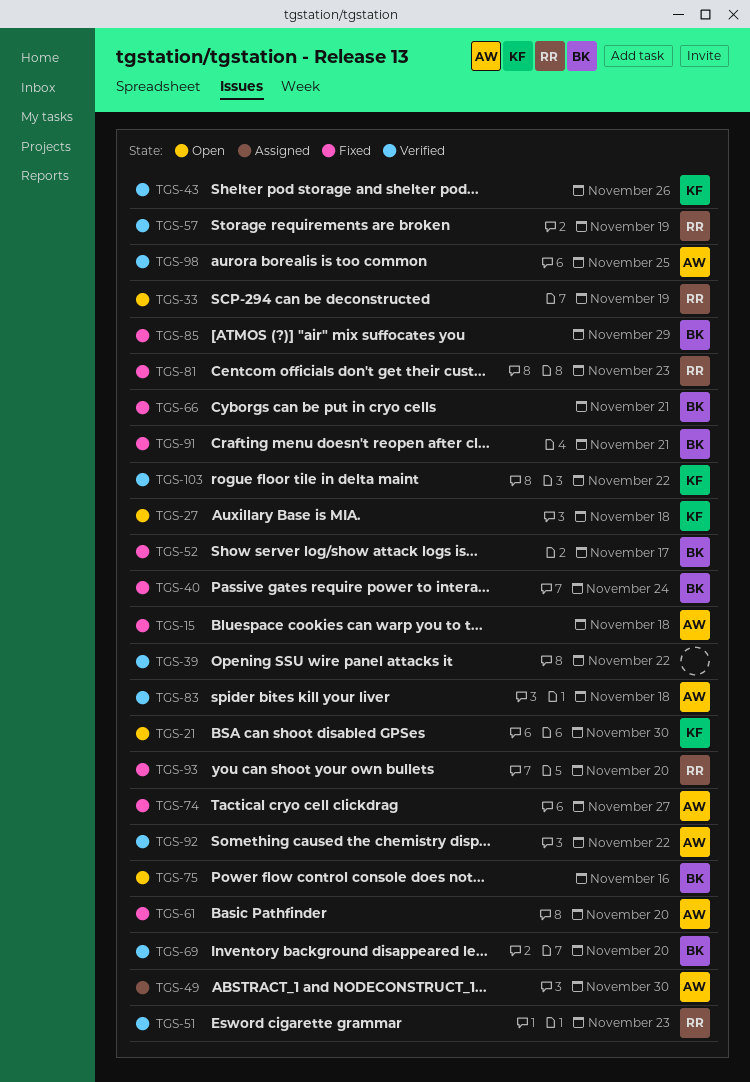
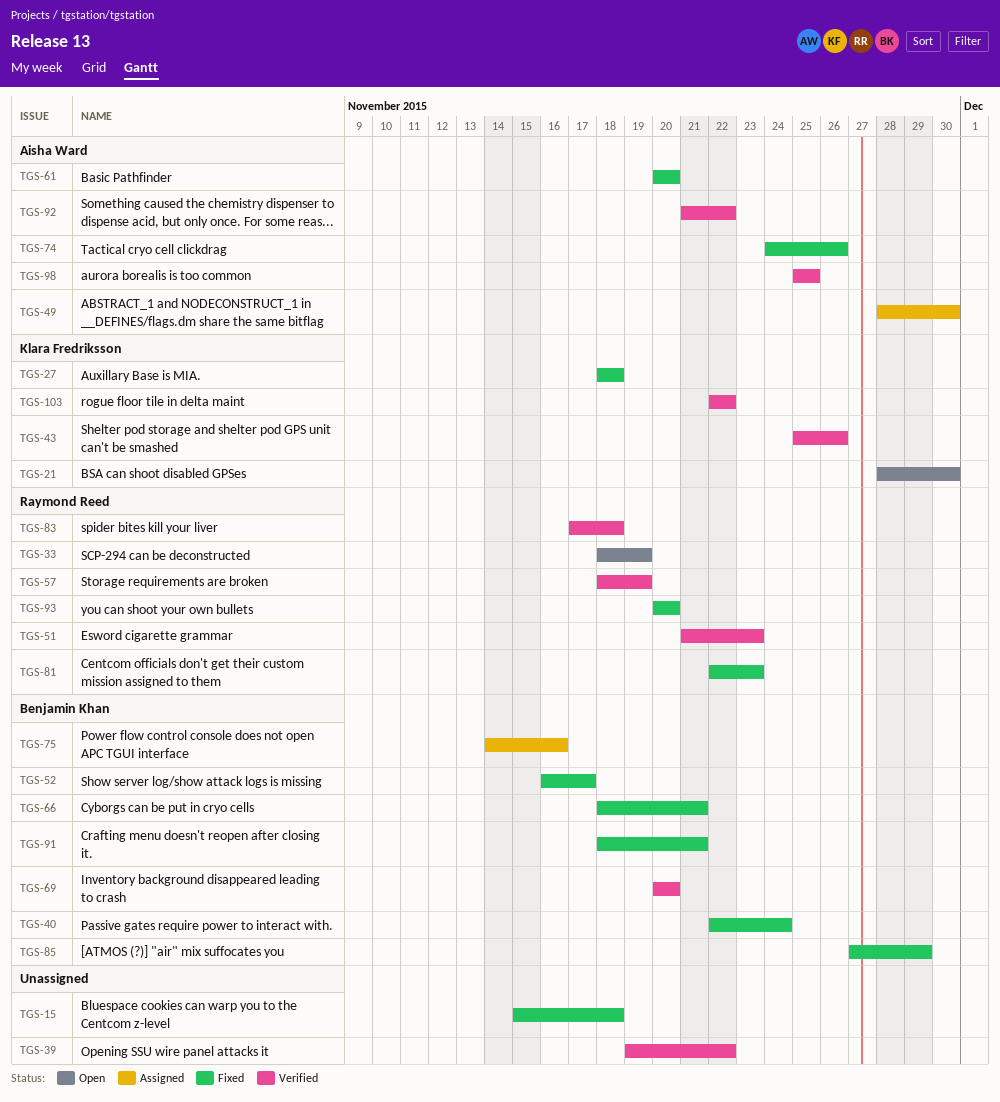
TGS-15, owner: Aisha Ward -> none
TGS-27, status: Open -> Fixed
TGS-74, due: Nov 27 -> Nov 26
TGS-75, status: Open -> Assigned
TGS-83, owner: Aisha Ward -> Raymond Reed

